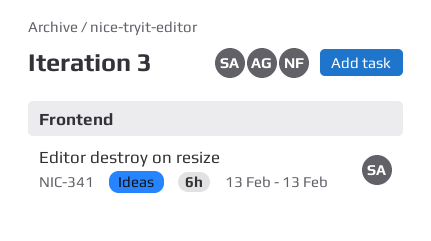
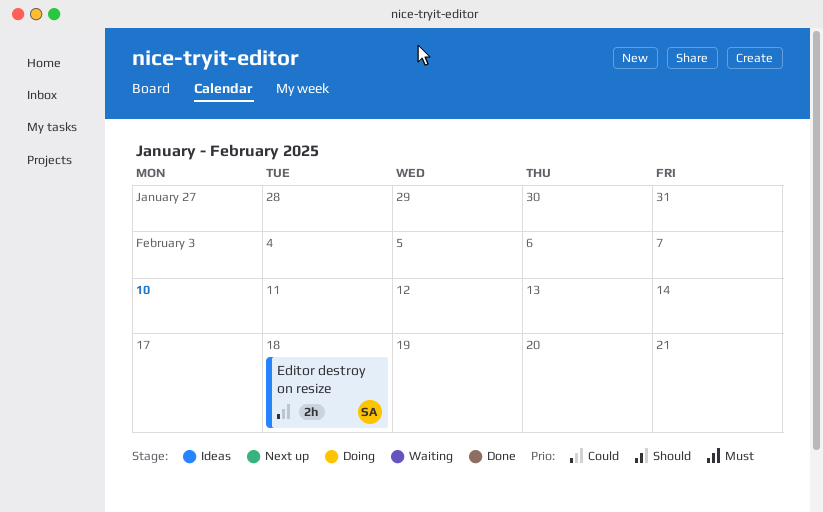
Editor destroy on resize, estimate: 6h -> 2h
Editor destroy on resize, due: Feb 13 -> Feb 18

